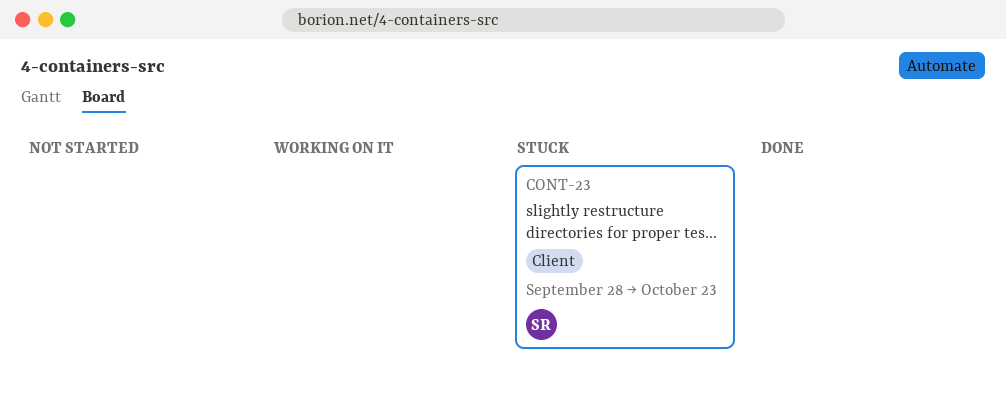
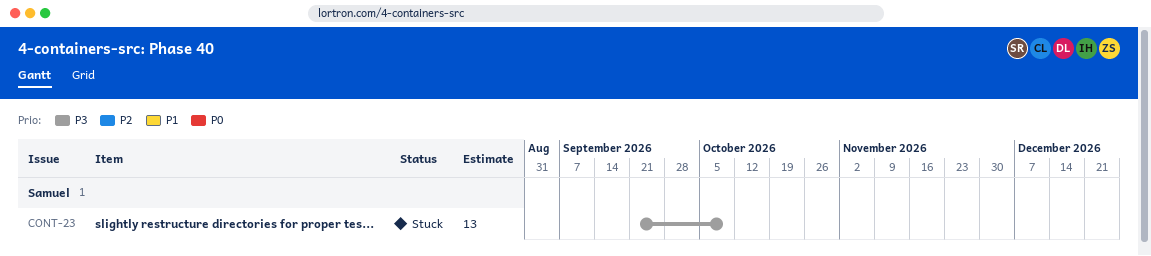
CONT-23, start: Sep 28 -> Sep 21
CONT-23, due: Oct 23 -> Oct 9

